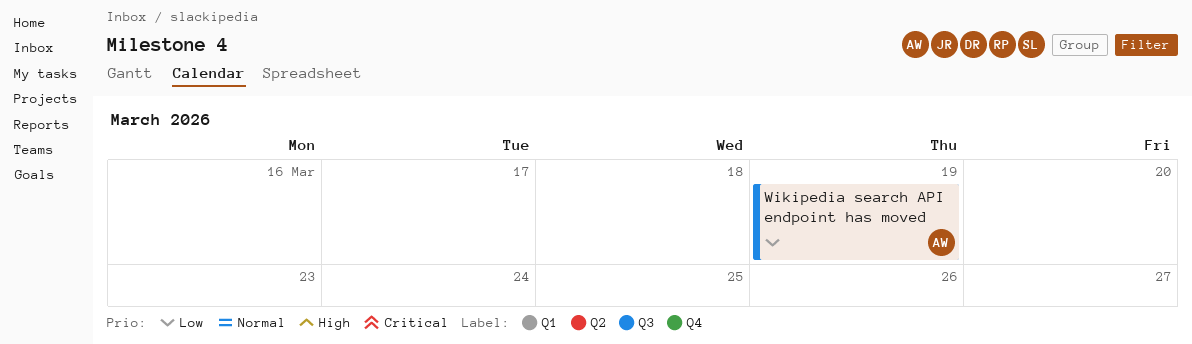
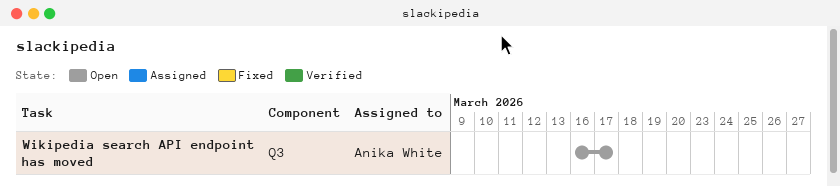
Wikipedia search API endpoint has moved, due: Mar 19 -> Mar 17

